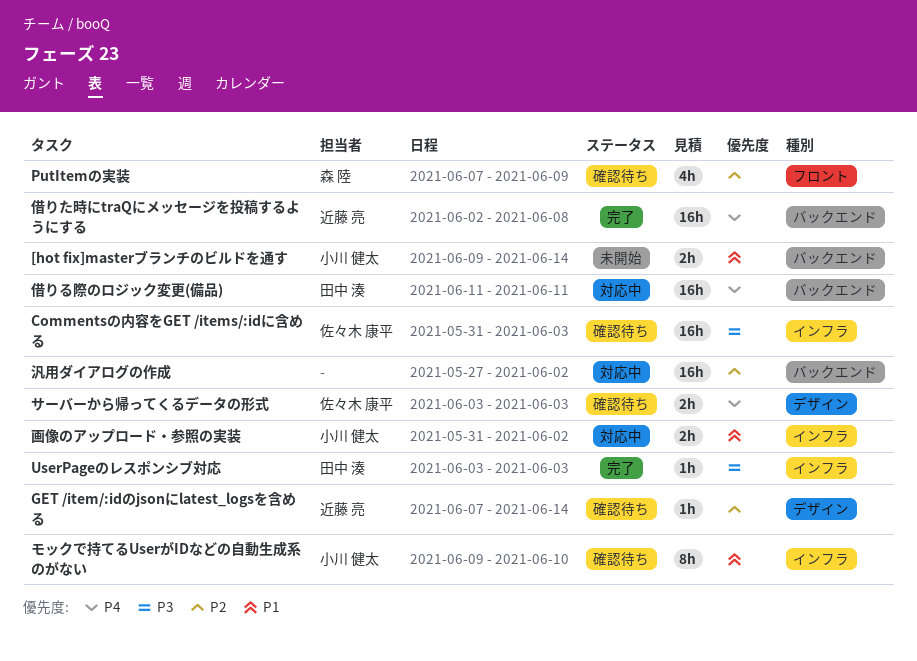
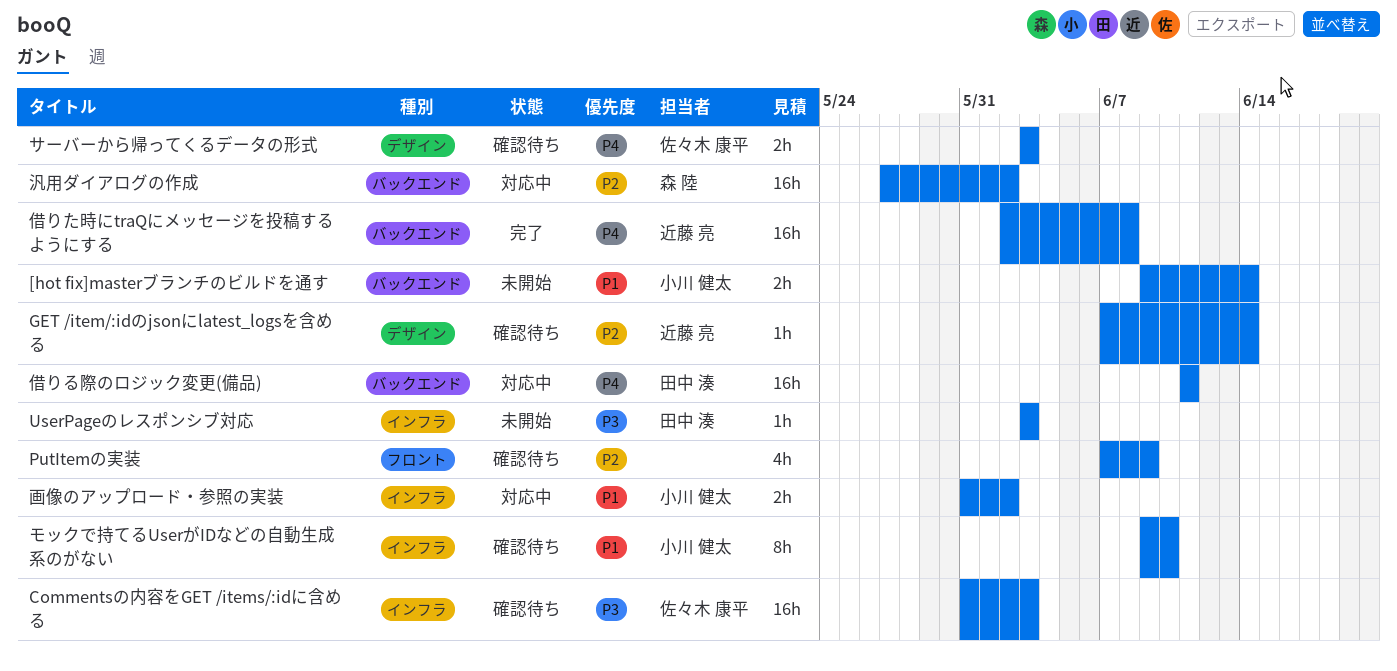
PutItemの実装, owner: 森 陸 -> none
UserPageのレスポンシブ対応, status: 完了 -> 未開始
汎用ダイアログの作成, owner: none -> 森 陸

